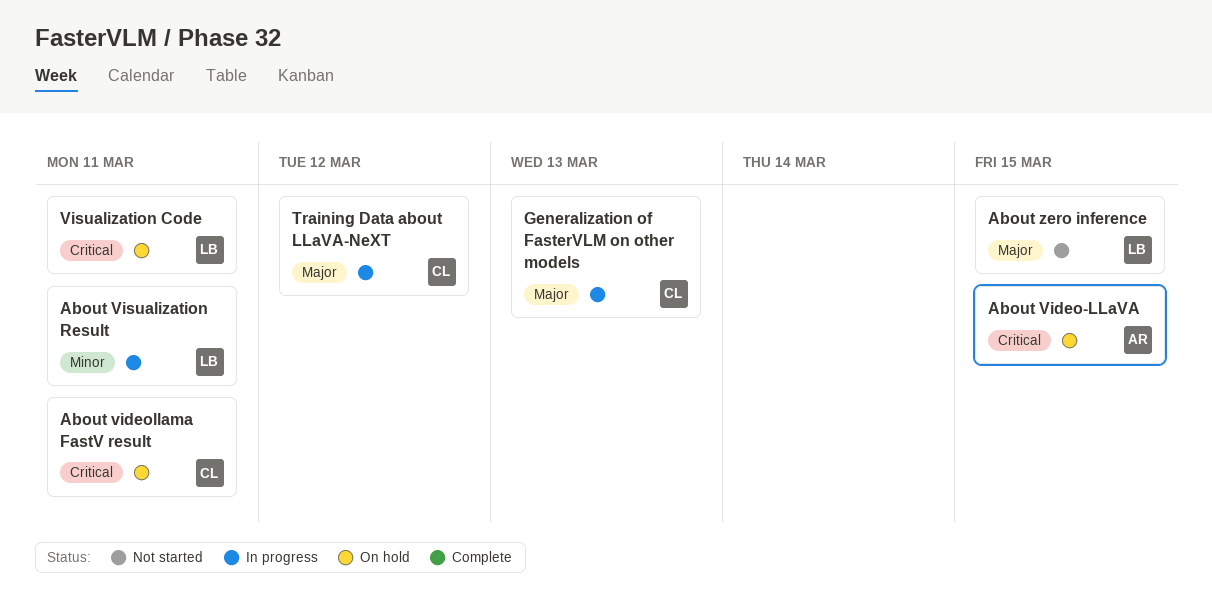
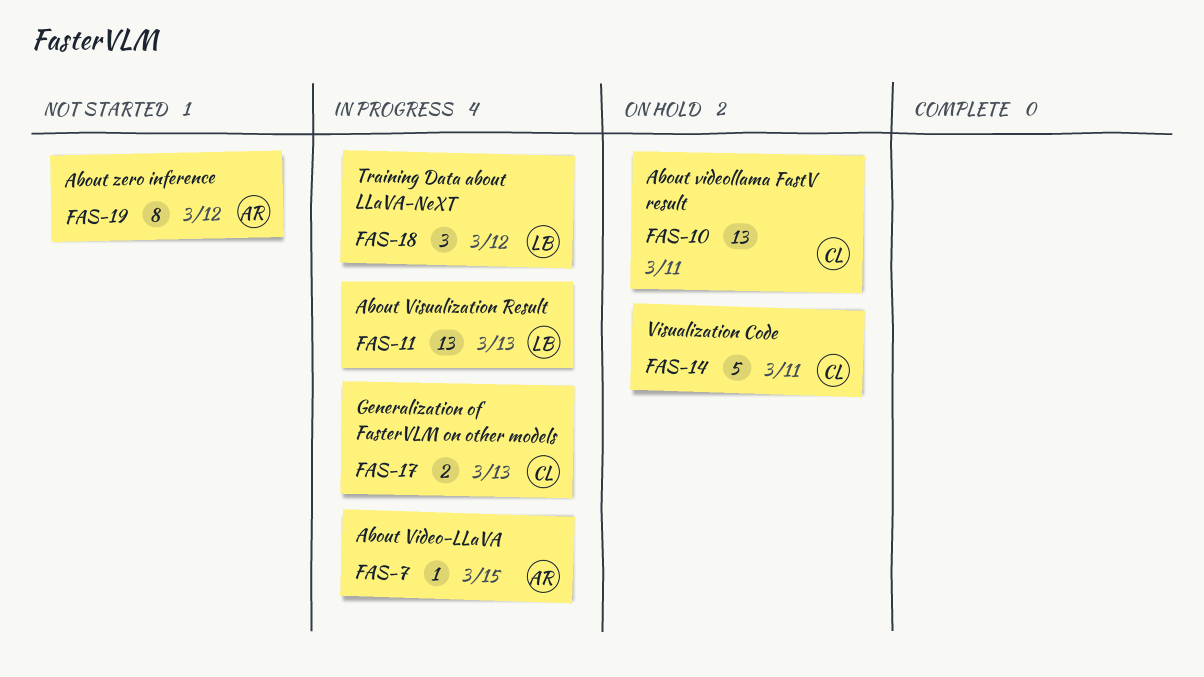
About Video-LLaVA, status: On hold -> In progress
About Visualization Result, due: Mar 11 -> Mar 13
About zero inference, owner: LB -> AR
About zero inference, due: Mar 15 -> Mar 12
Training Data about LLaVA-NeXT, owner: CL -> LB
Visualization Code, owner: LB -> CL

